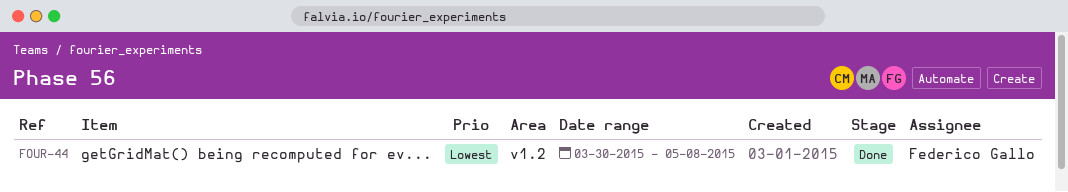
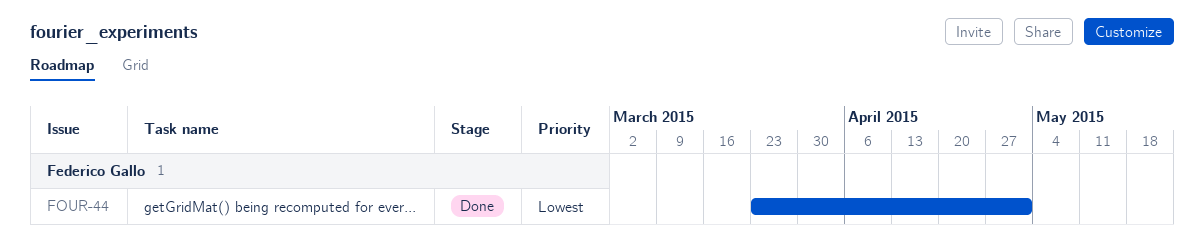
FOUR-44, start: Mar 30 -> Mar 23
FOUR-44, due: May 8 -> May 1

